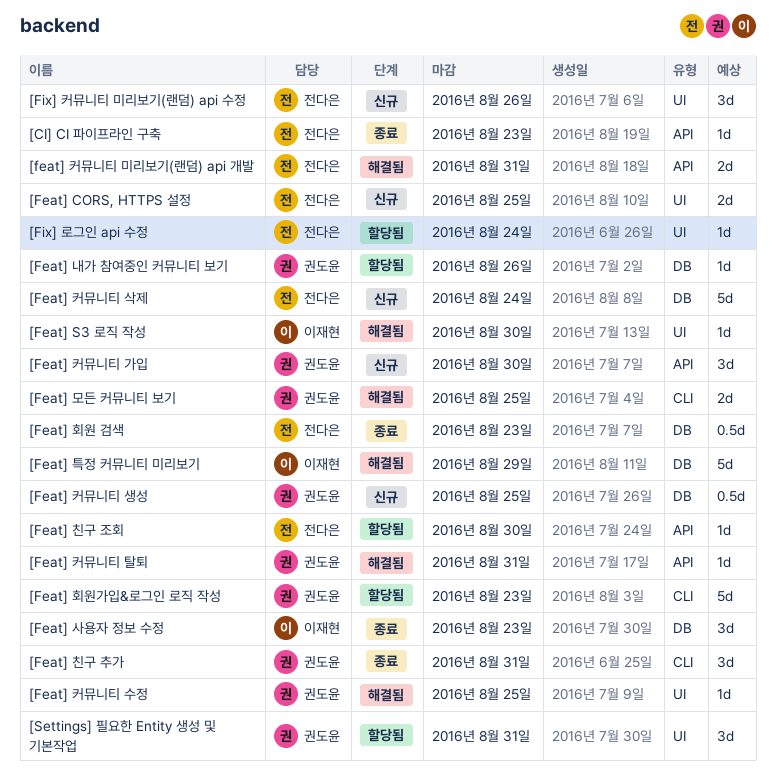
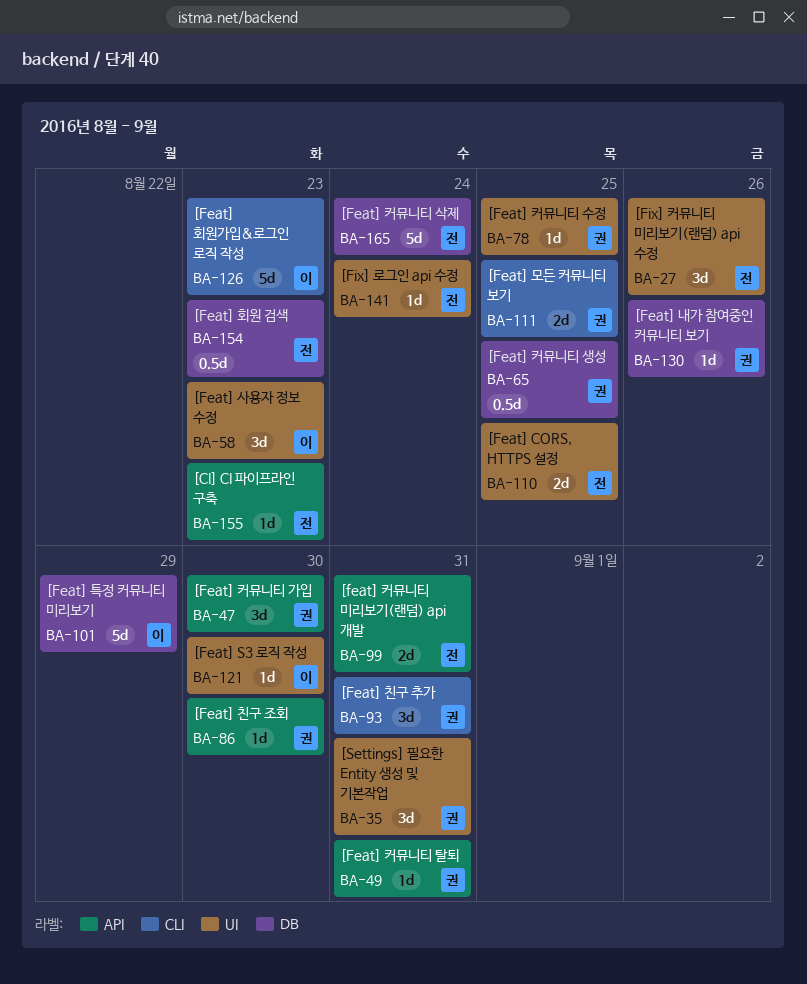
[Feat] 사용자 정보 수정, label: DB -> UI
[Feat] 친구 조회, owner: 전다은 -> 권도윤
[Feat] 회원가입&로그인 로직 작성, owner: 권도윤 -> 이재현

